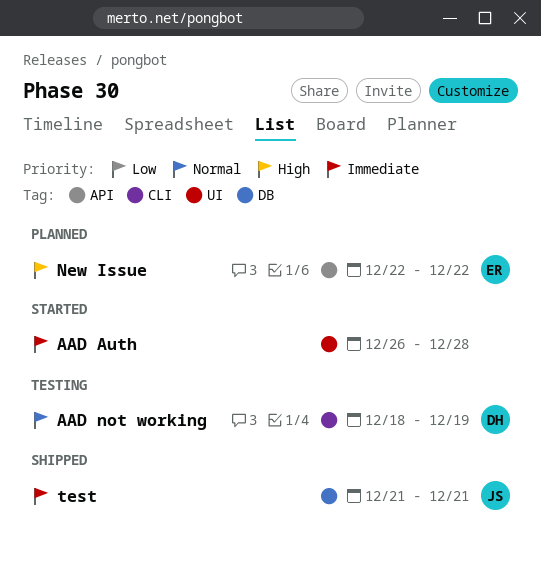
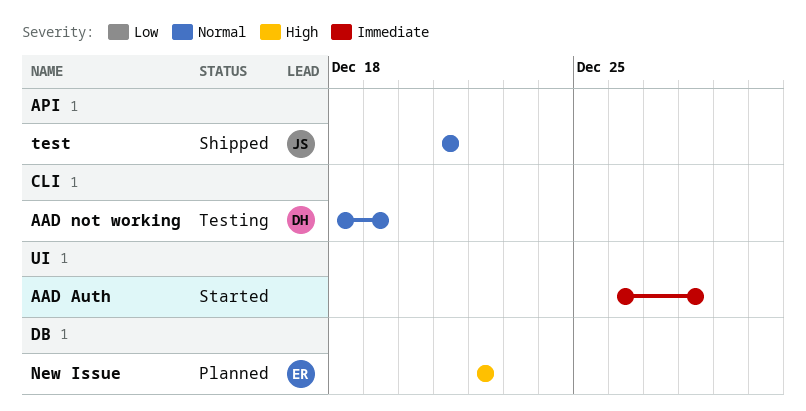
New Issue, label: API -> DB
test, priority: Immediate -> Normal
test, label: DB -> API

